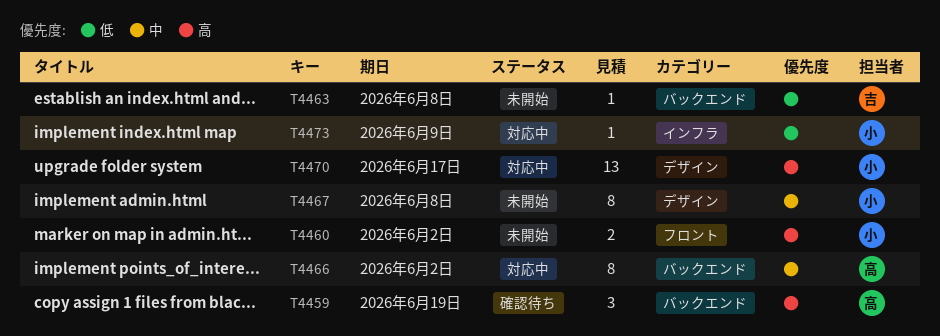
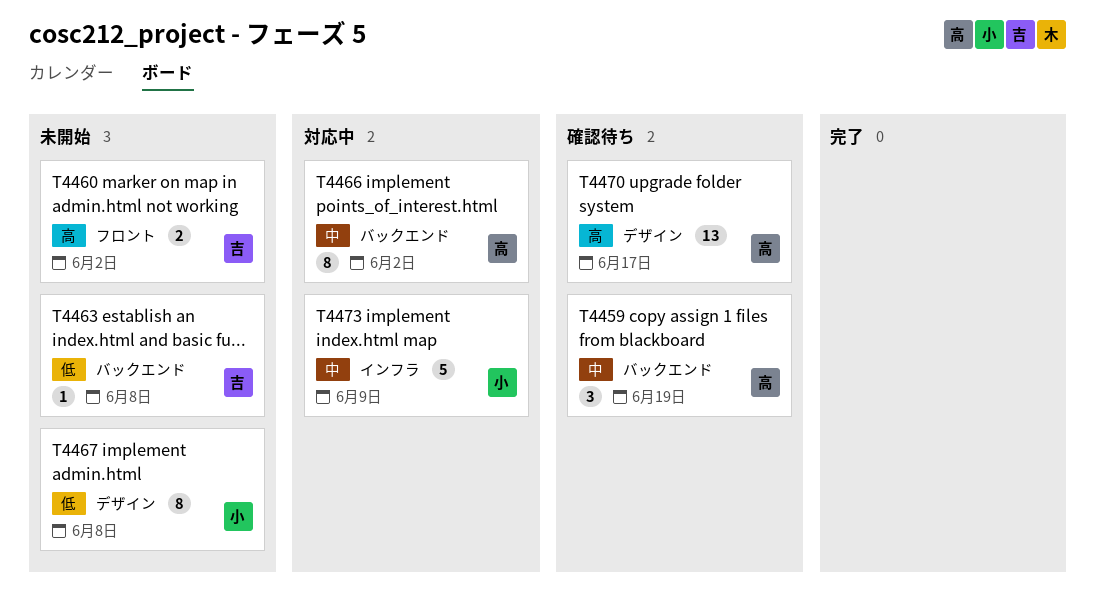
T4459, priority: 高 -> 中
T4460, owner: 小 -> 吉
T4467, priority: 中 -> 低
T4470, status: 対応中 -> 確認待ち
T4470, owner: 小 -> 高
T4473, priority: 低 -> 中
T4473, estimate: 1 -> 5

